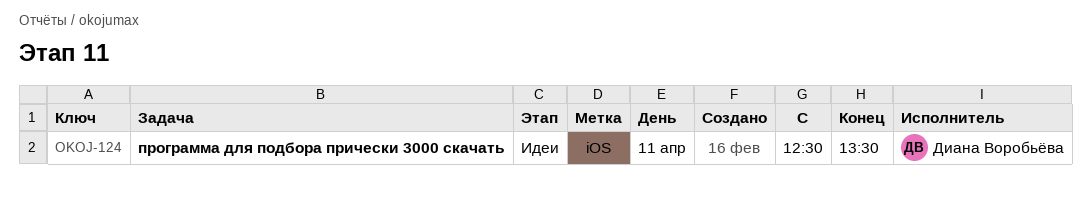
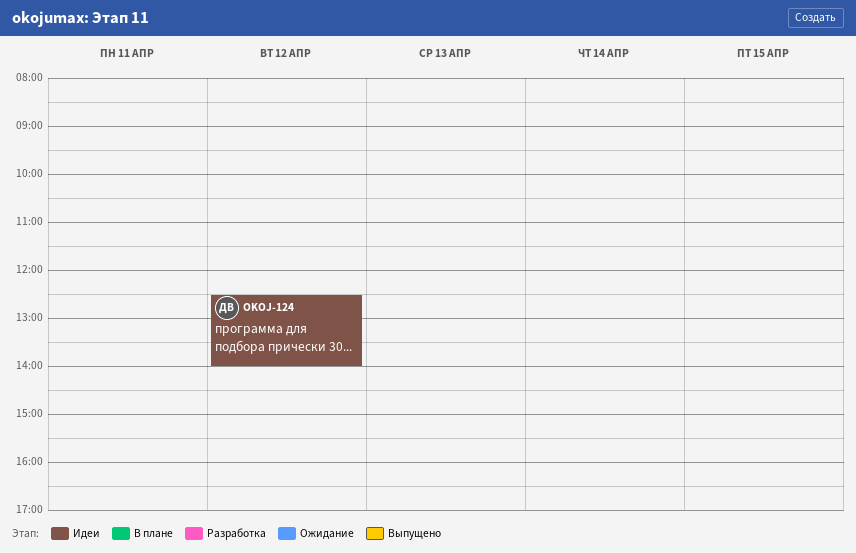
OKOJ-124, day: Apr 11 -> Apr 12
OKOJ-124, ends: 13:30 -> 14:00

